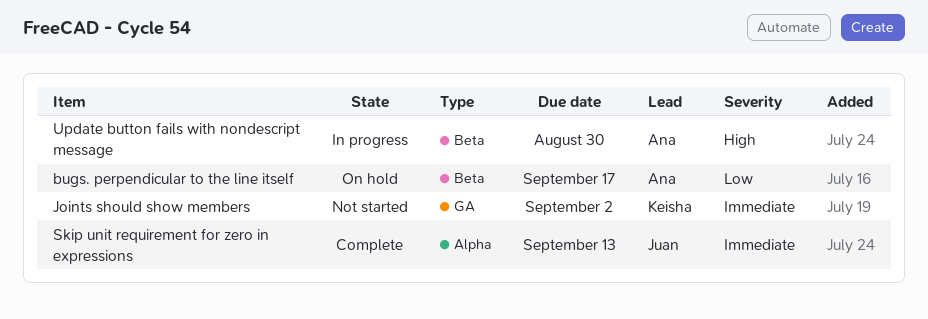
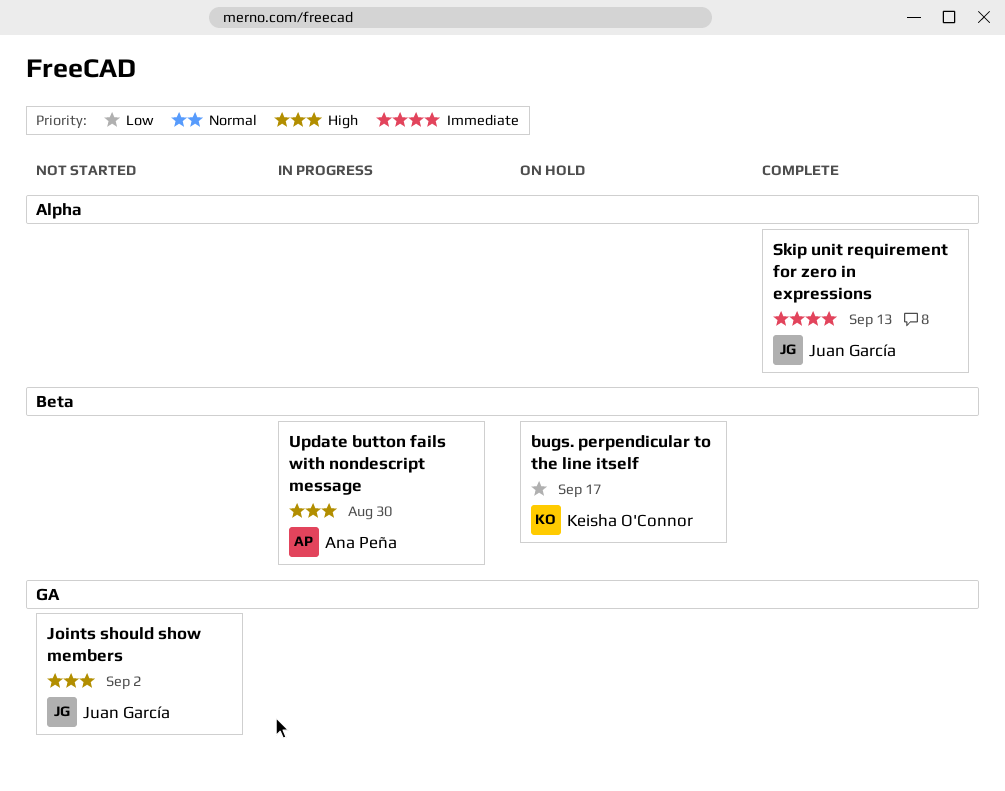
bugs. perpendicular to the line itself, owner: Ana Peña -> Keisha O'Connor
Joints should show members, owner: Keisha O'Connor -> Juan García
Joints should show members, priority: Immediate -> High

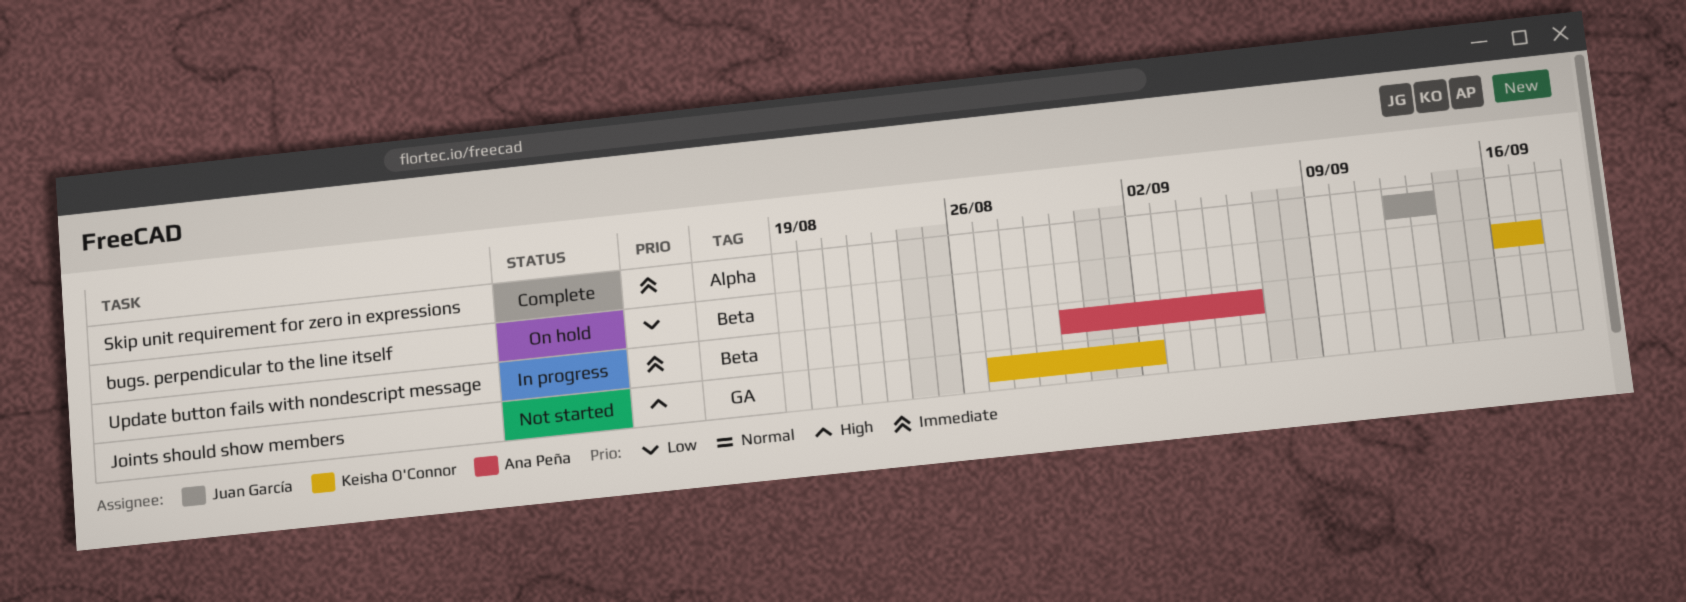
Joints should show members, owner: Juan García -> Keisha O'Connor
Update button fails with nondescript message, priority: High -> Immediate
Update button fails with nondescript message, due: Aug 30 -> Sep 6

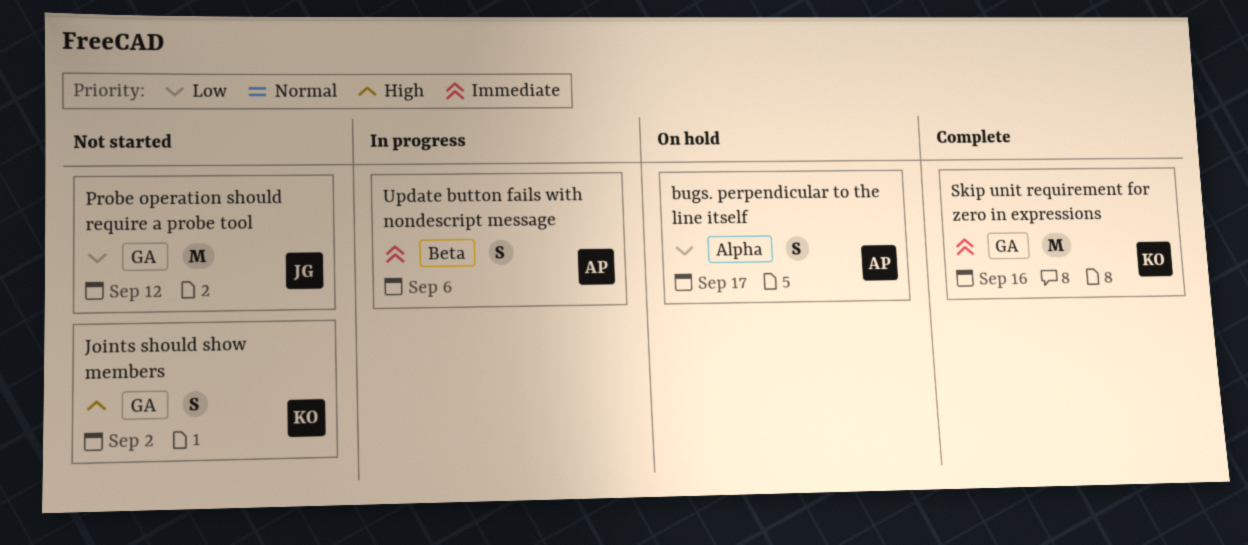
bugs. perpendicular to the line itself, owner: Keisha O'Connor -> Ana Peña
bugs. perpendicular to the line itself, label: Beta -> Alpha
Probe operation should require a probe tool: none -> present
Skip unit requirement for zero in expressions, owner: Juan García -> Keisha O'Connor
Skip unit requirement for zero in expressions, label: Alpha -> GA
Skip unit requirement for zero in expressions, due: Sep 13 -> Sep 16

